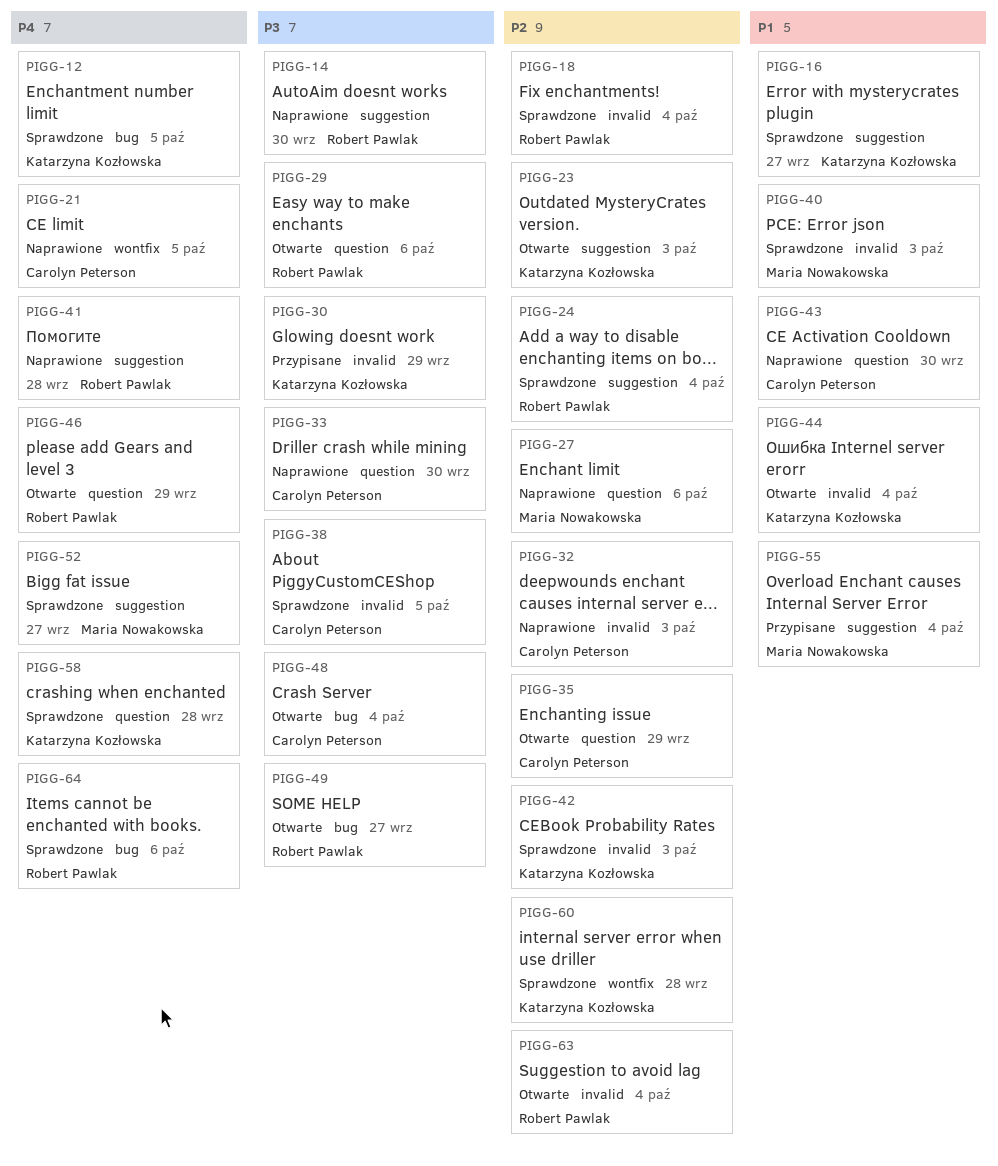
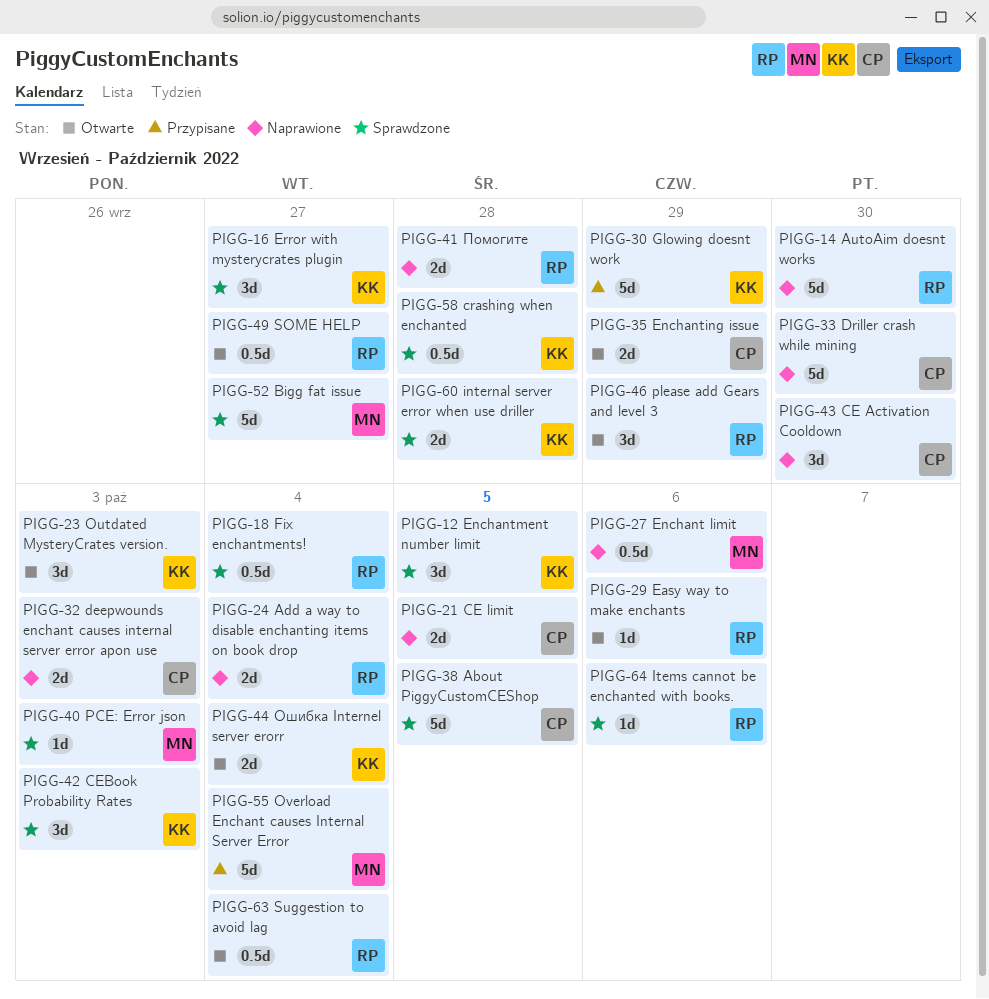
PIGG-24, status: Sprawdzone -> Naprawione
PIGG-48: present -> none

